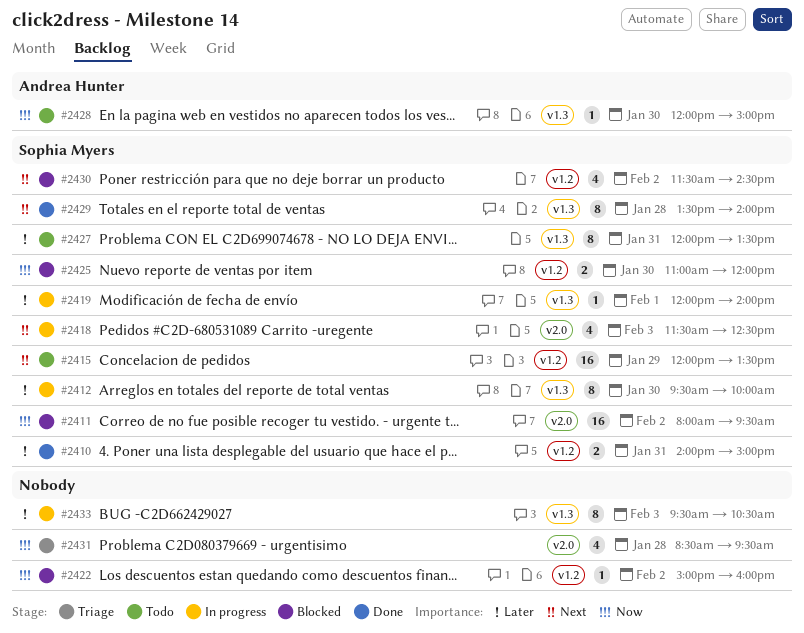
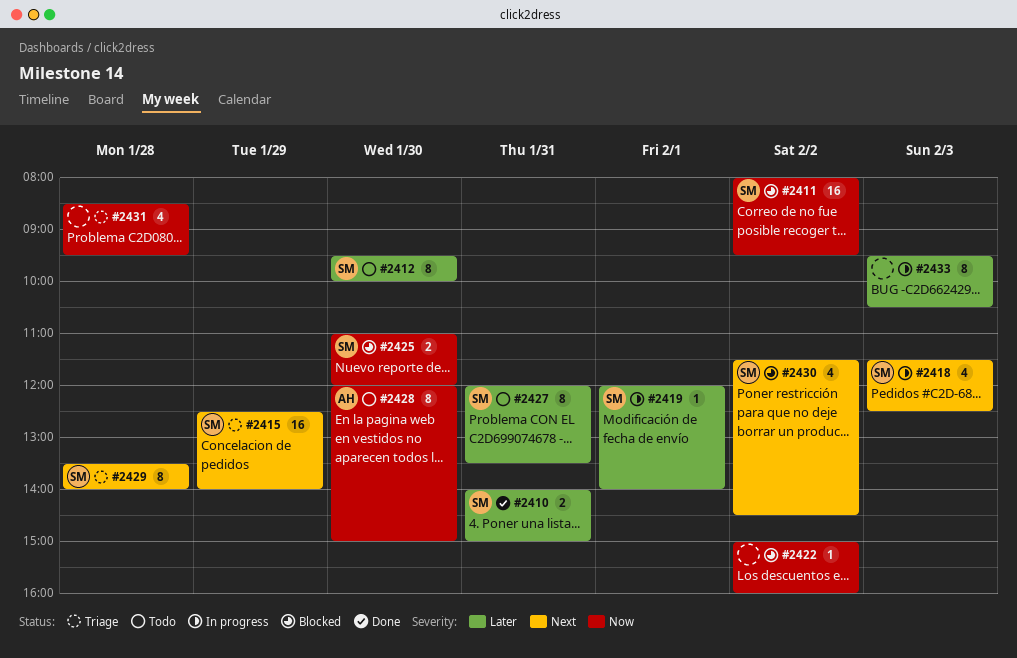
#2412, status: In progress -> Todo
#2415, status: Todo -> Triage
#2415, begins: 12:00 -> 12:30
#2415, ends: 13:30 -> 14:00
#2428, estimate: 1 -> 8
#2429, status: Done -> Triage

